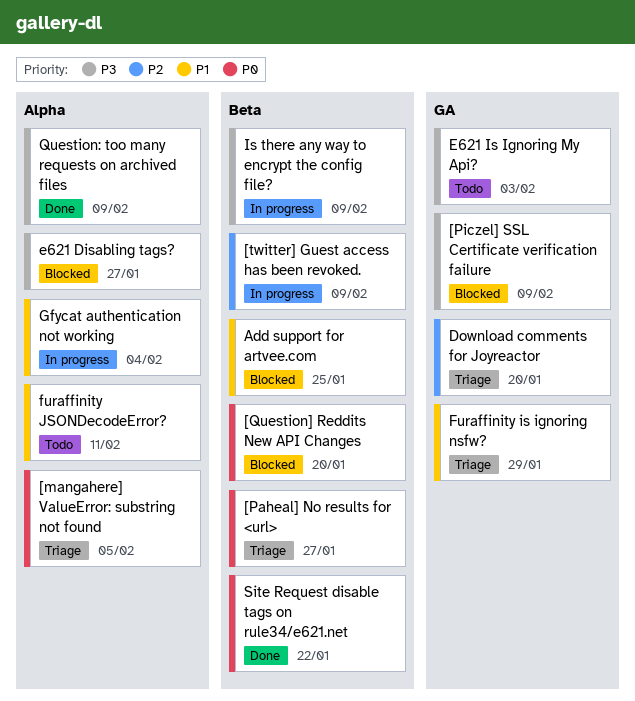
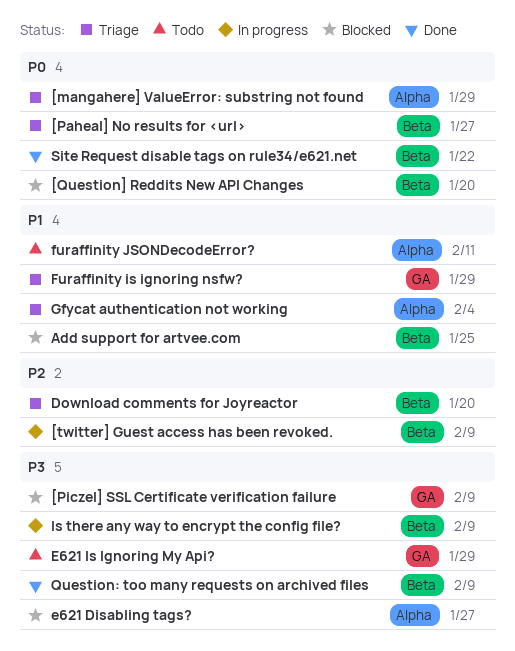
[mangahere] ValueError: substring not found, due: Feb 5 -> Jan 29
Download comments for Joyreactor, label: GA -> Beta
E621 Is Ignoring My Api?, due: Feb 3 -> Jan 29
Gfycat authentication not working, status: In progress -> Triage
Question: too many requests on archived files, label: Alpha -> Beta

